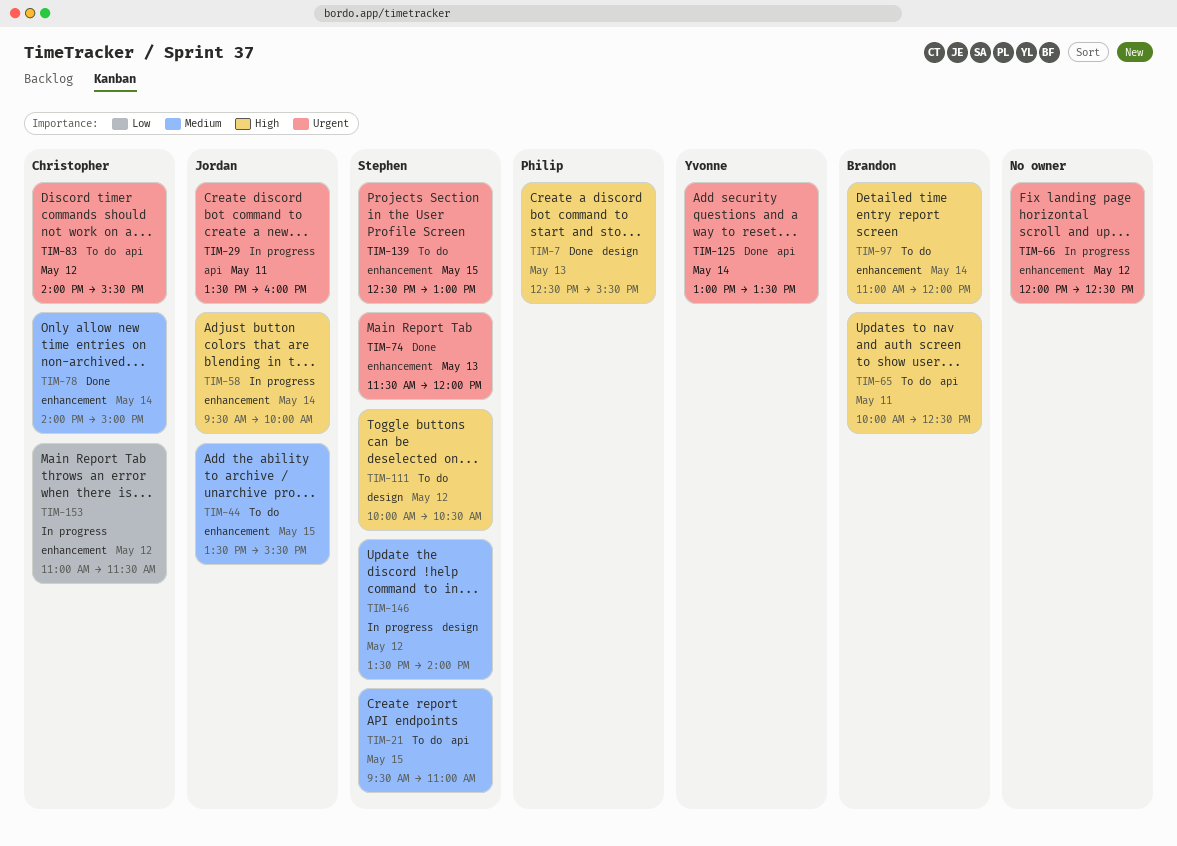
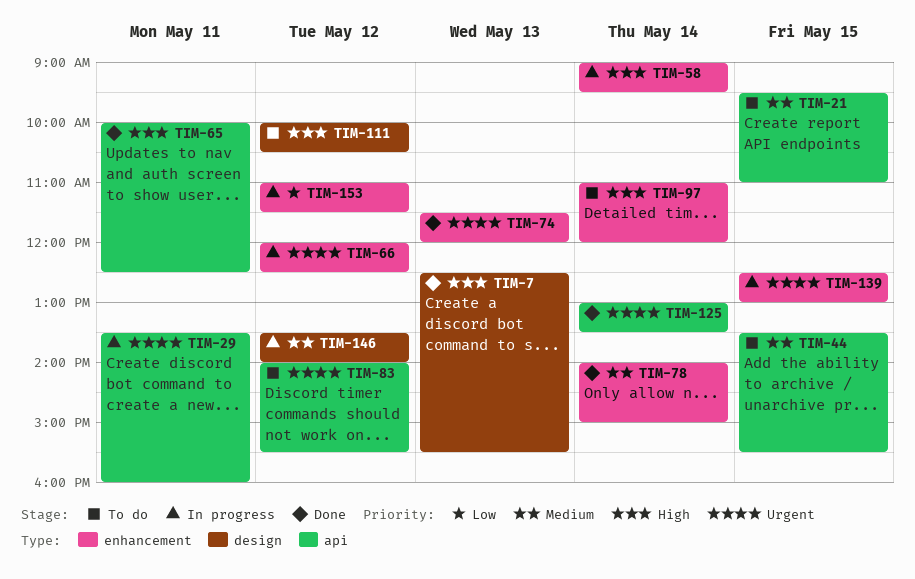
TIM-44, label: enhancement -> api
TIM-58, begins: 09:30 -> 09:00
TIM-58, ends: 10:00 -> 09:30
TIM-65, status: To do -> Done
TIM-139, status: To do -> In progress

